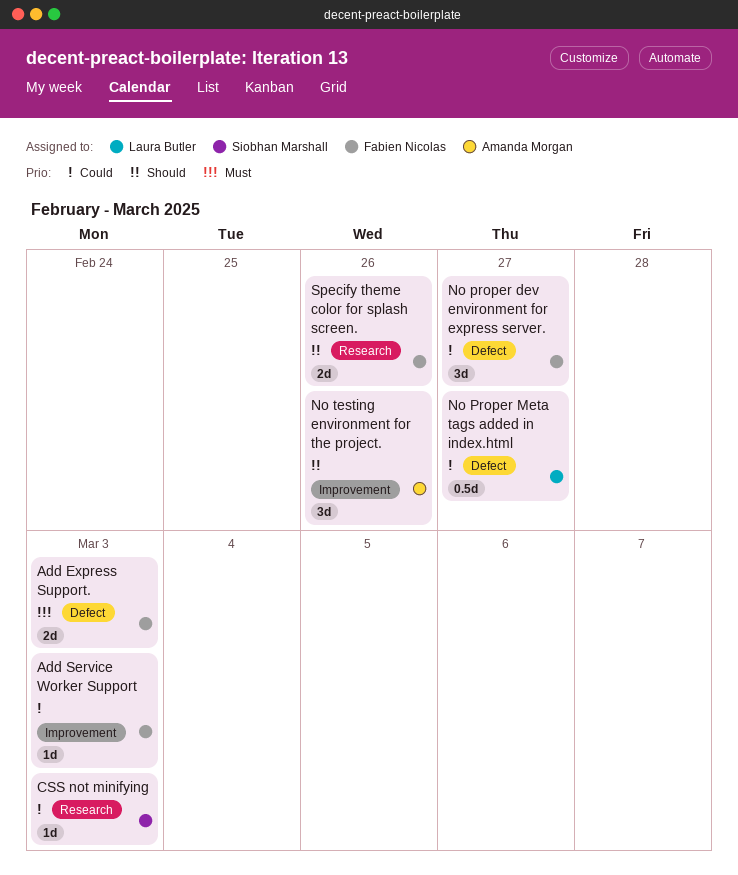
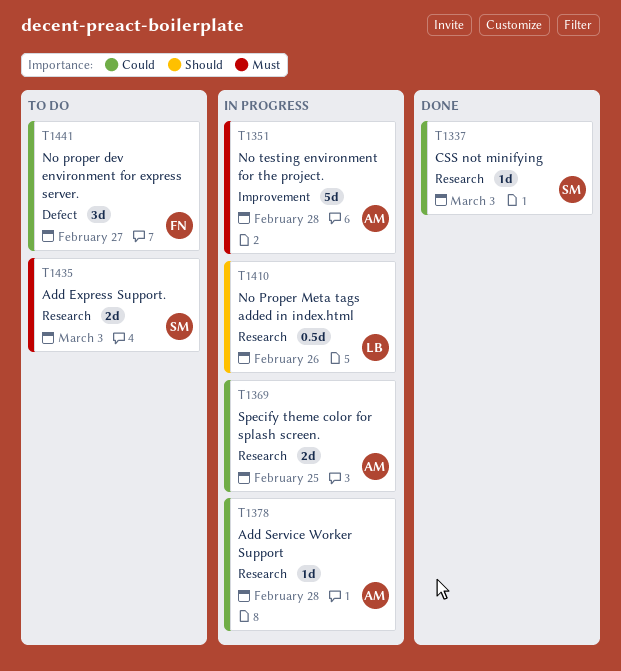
Add Express Support., owner: Fabien Nicolas -> Siobhan Marshall
Add Express Support., label: Defect -> Research
Add Service Worker Support, owner: Fabien Nicolas -> Amanda Morgan
Add Service Worker Support, label: Improvement -> Research
Add Service Worker Support, due: Mar 3 -> Feb 28
No Proper Meta tags added in index.html, priority: Could -> Should
No Proper Meta tags added in index.html, label: Defect -> Research
No Proper Meta tags added in index.html, due: Feb 27 -> Feb 26
No testing environment for the project., priority: Should -> Must
No testing environment for the project., estimate: 3d -> 5d
No testing environment for the project., due: Feb 26 -> Feb 28
Specify theme color for splash screen., owner: Fabien Nicolas -> Amanda Morgan
Specify theme color for splash screen., priority: Should -> Could
Specify theme color for splash screen., due: Feb 26 -> Feb 25

